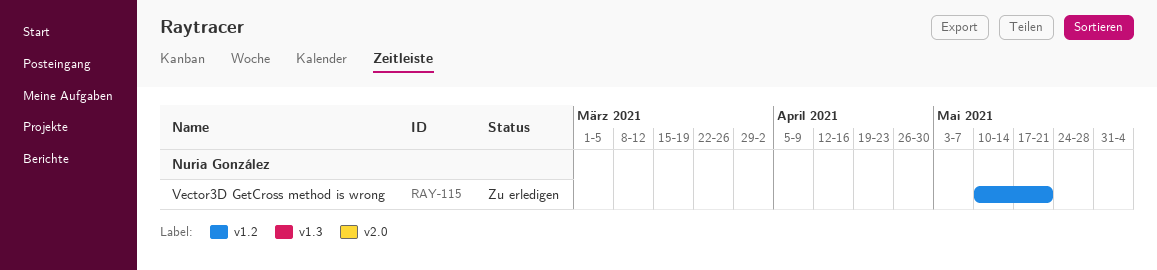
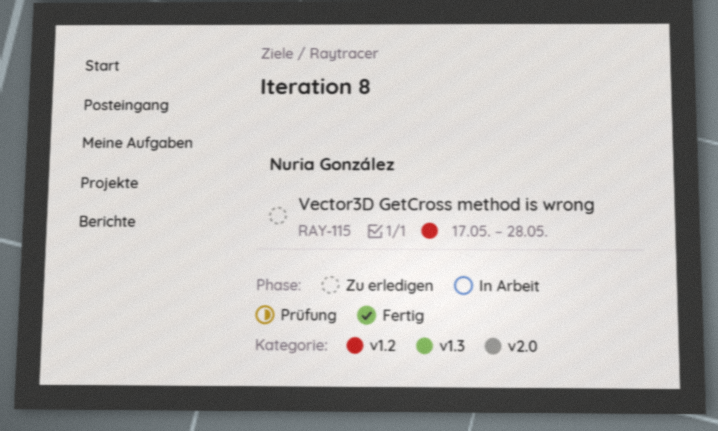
RAY-115, start: May 10 -> May 17
RAY-115, due: May 21 -> May 28

